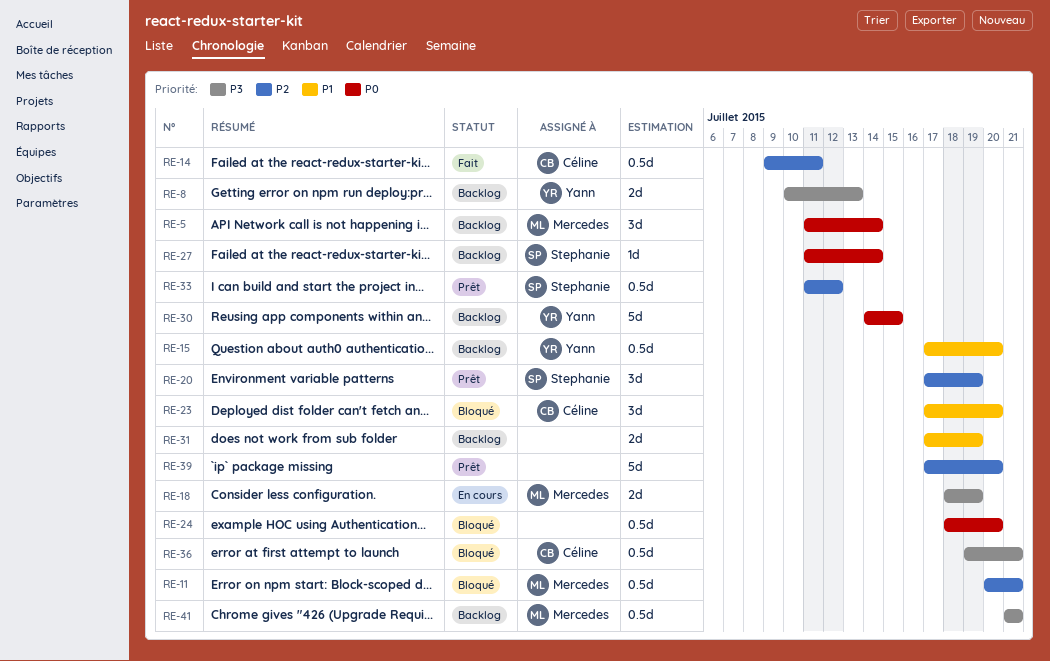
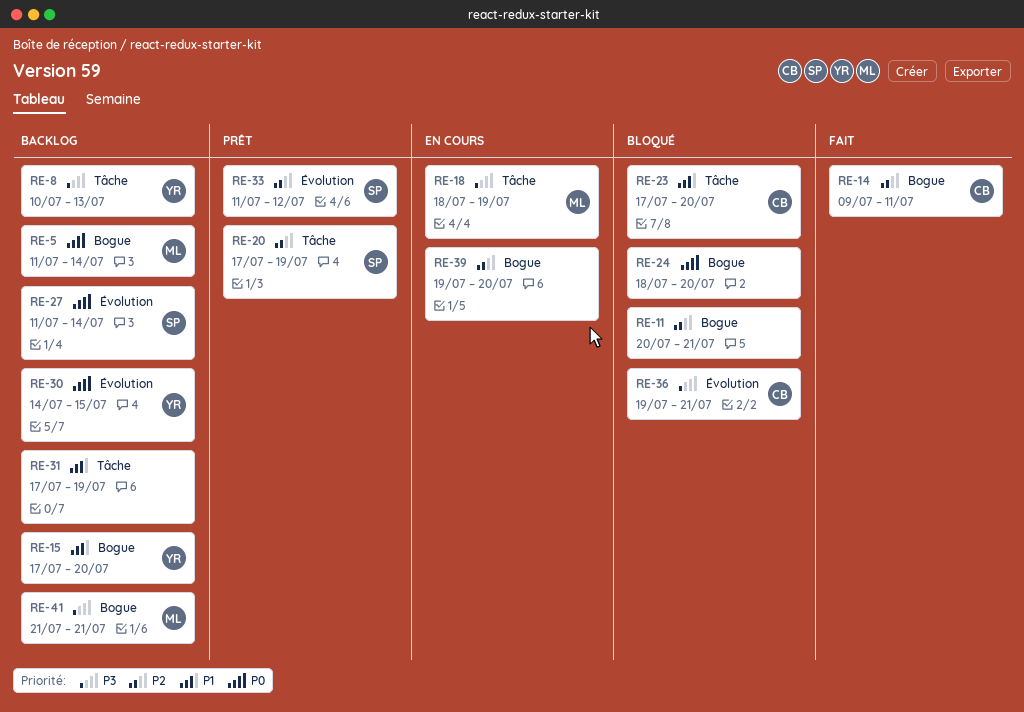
RE-11, owner: Mercedes -> none
RE-39, status: Prêt -> En cours
RE-39, start: Jul 17 -> Jul 19

